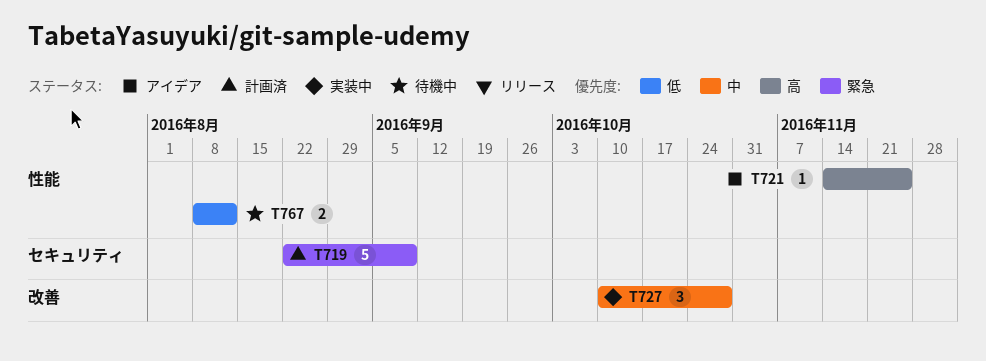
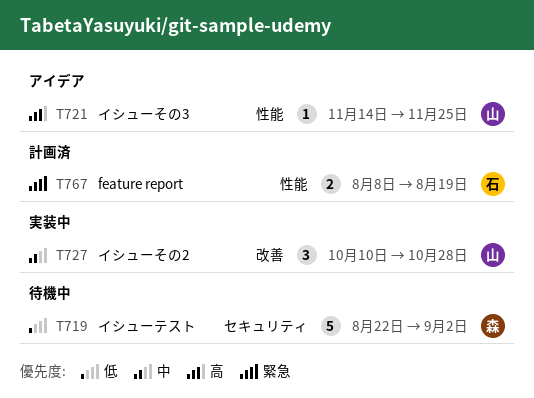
T719, status: 計画済 -> 待機中
T719, priority: 緊急 -> 低
T719, due: Sep 9 -> Sep 2
T767, status: 待機中 -> 計画済
T767, priority: 低 -> 緊急
T767, due: Aug 12 -> Aug 19

